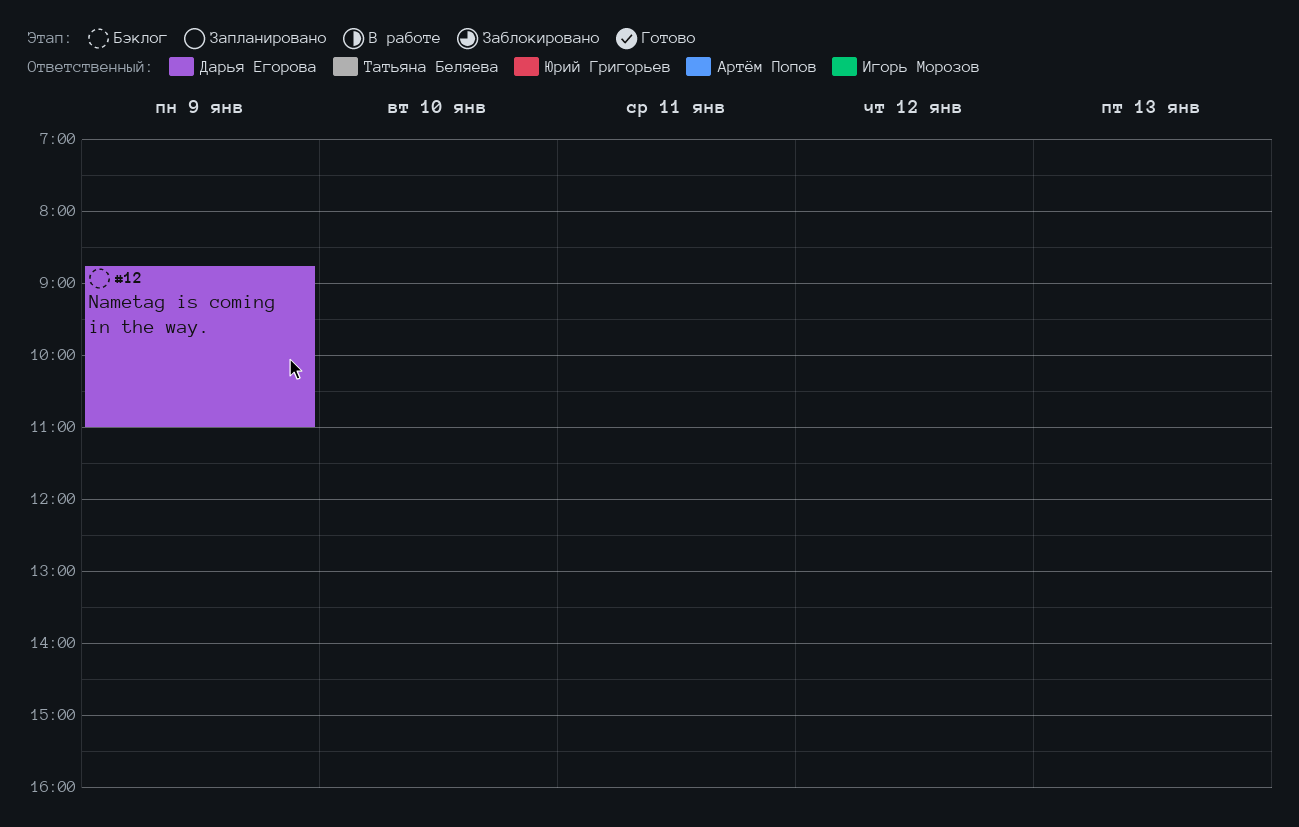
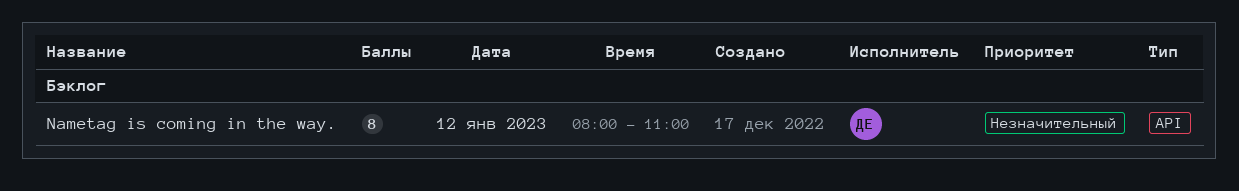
Nametag is coming in the way., day: Jan 9 -> Jan 12
Nametag is coming in the way., begins: 08:45 -> 08:00

